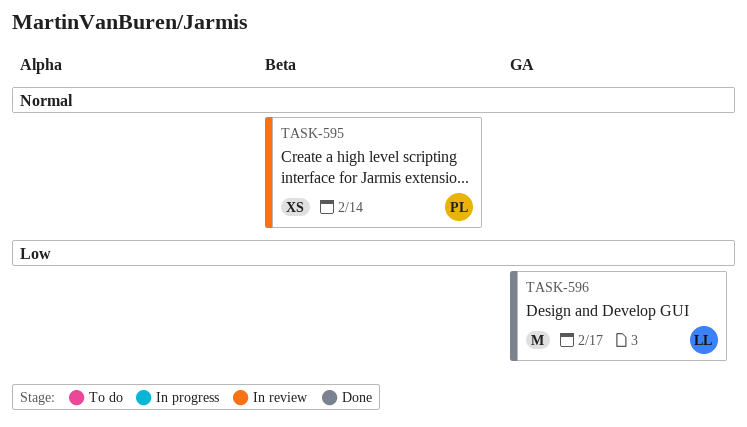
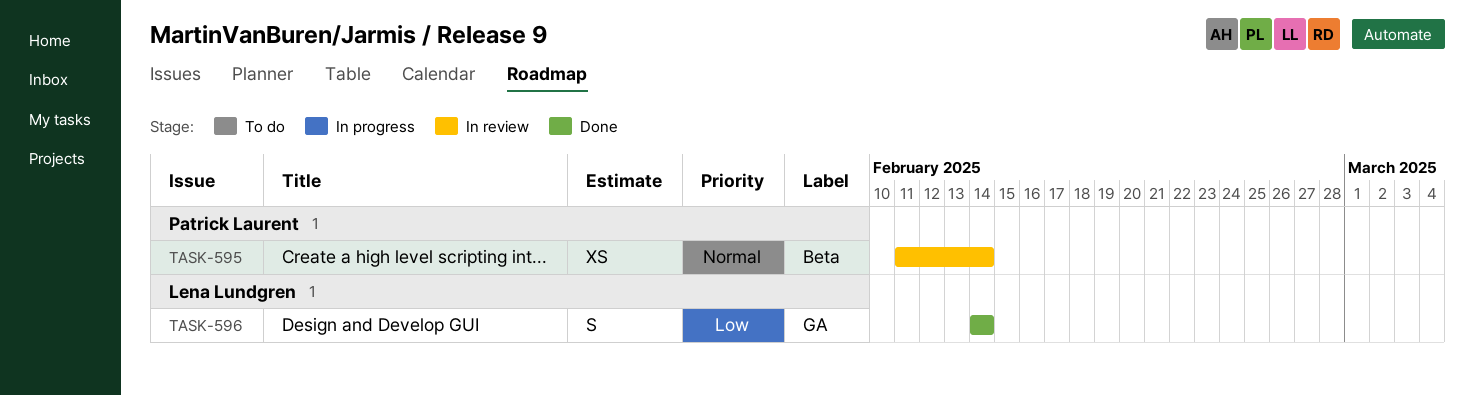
TASK-596, estimate: M -> S
TASK-596, due: Feb 17 -> Feb 14

